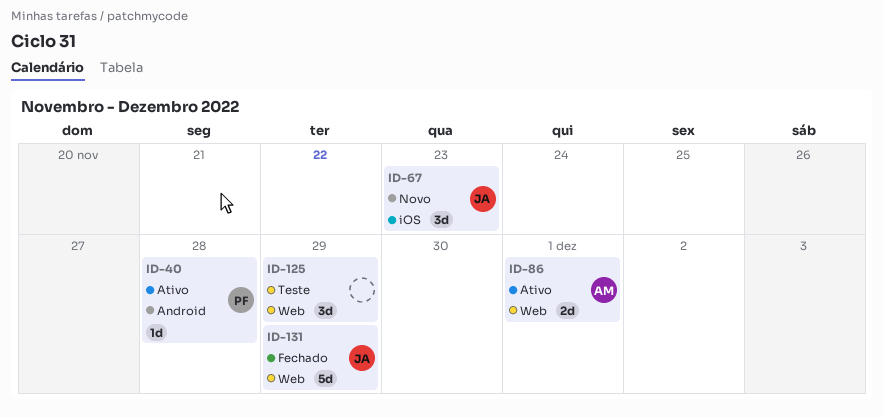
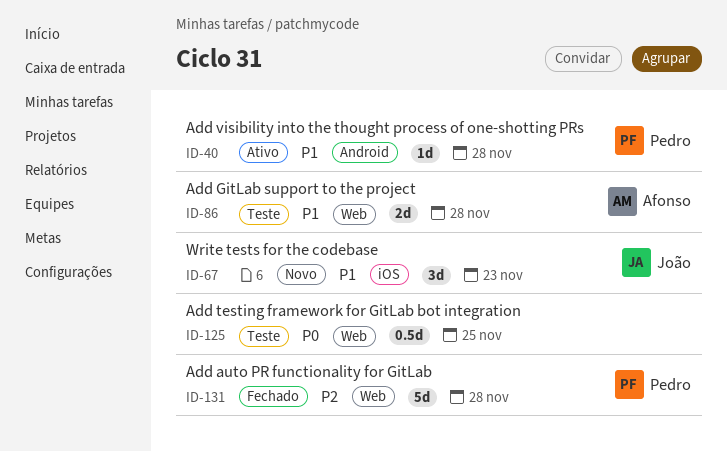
ID-86, status: Ativo -> Teste
ID-86, due: Dec 1 -> Nov 28
ID-125, estimate: 3d -> 0.5d
ID-125, due: Nov 29 -> Nov 25
ID-131, owner: João -> Pedro
ID-131, due: Nov 29 -> Nov 28

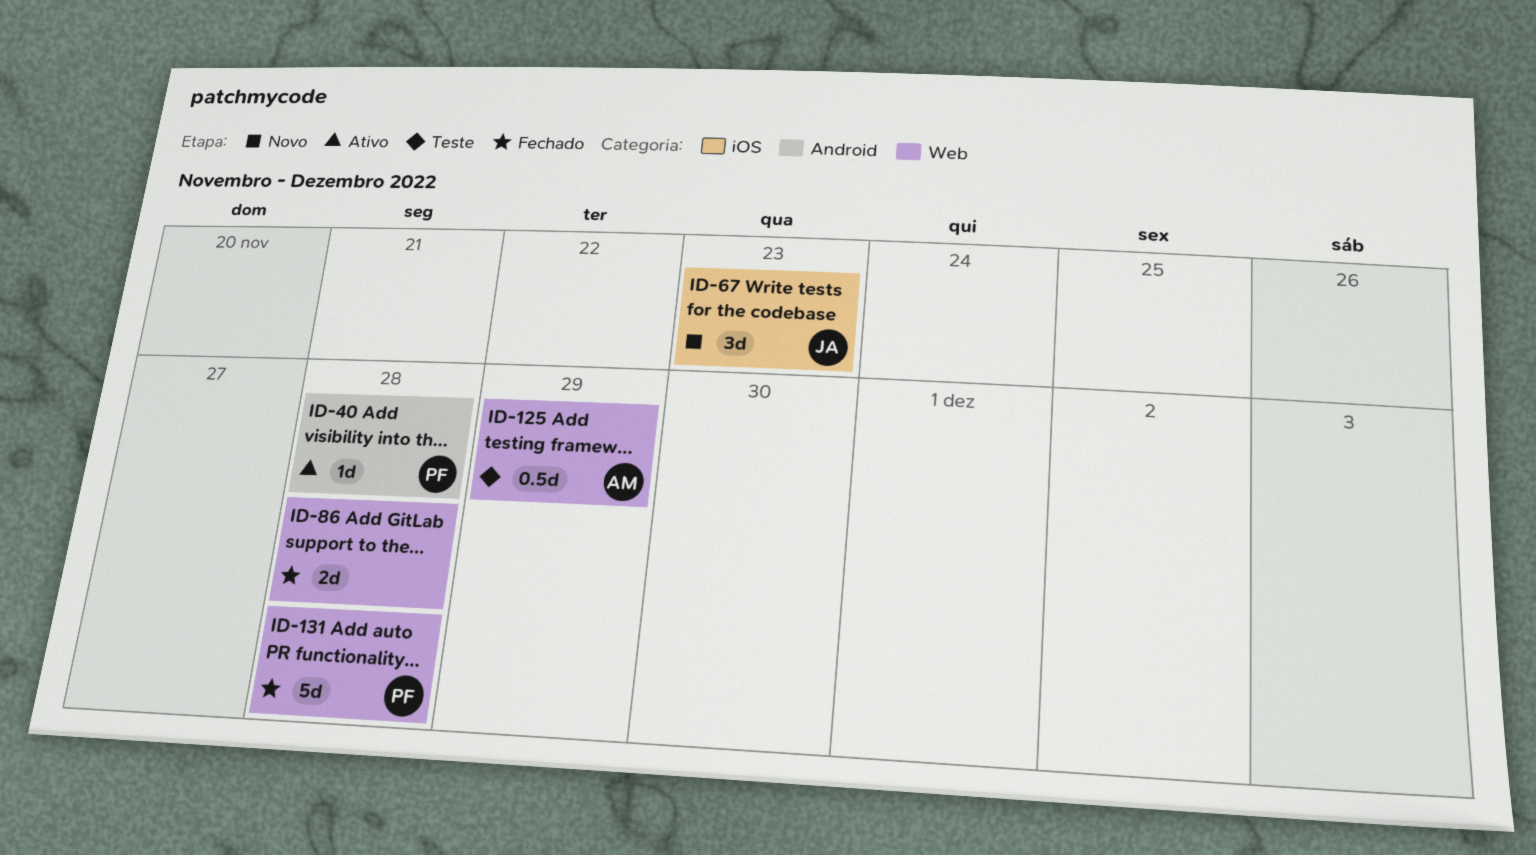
ID-86, status: Teste -> Fechado
ID-86, owner: Afonso -> none
ID-125, owner: none -> Afonso
ID-125, due: Nov 25 -> Nov 29

